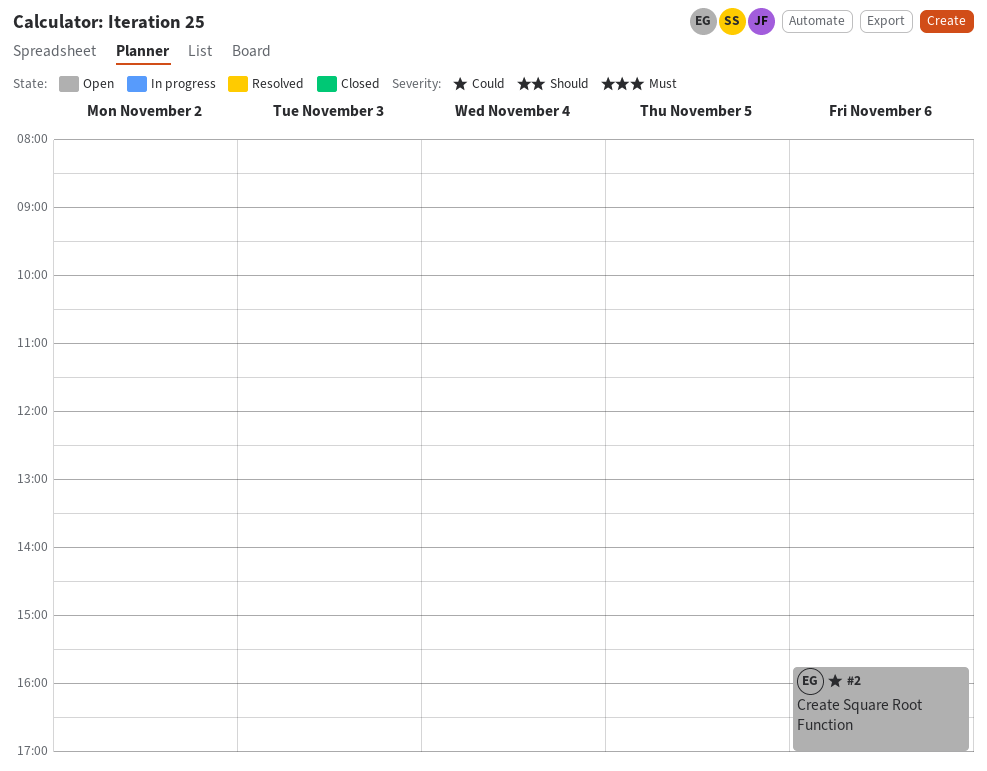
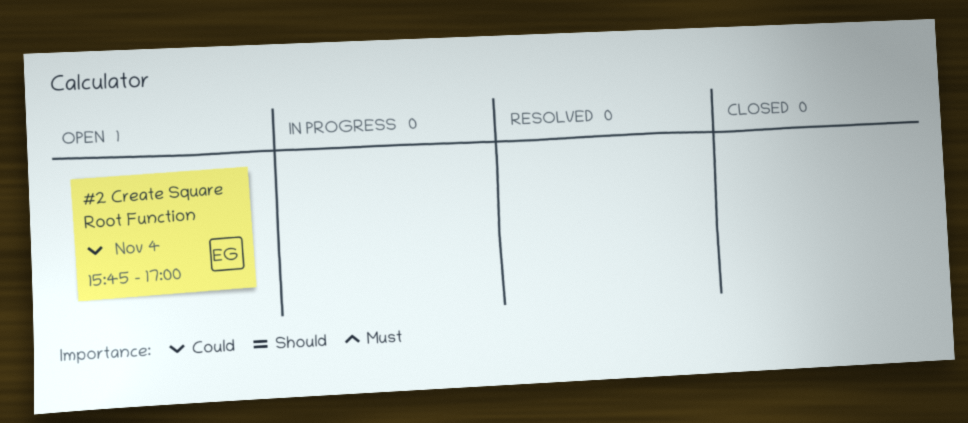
#2, day: Nov 6 -> Nov 4

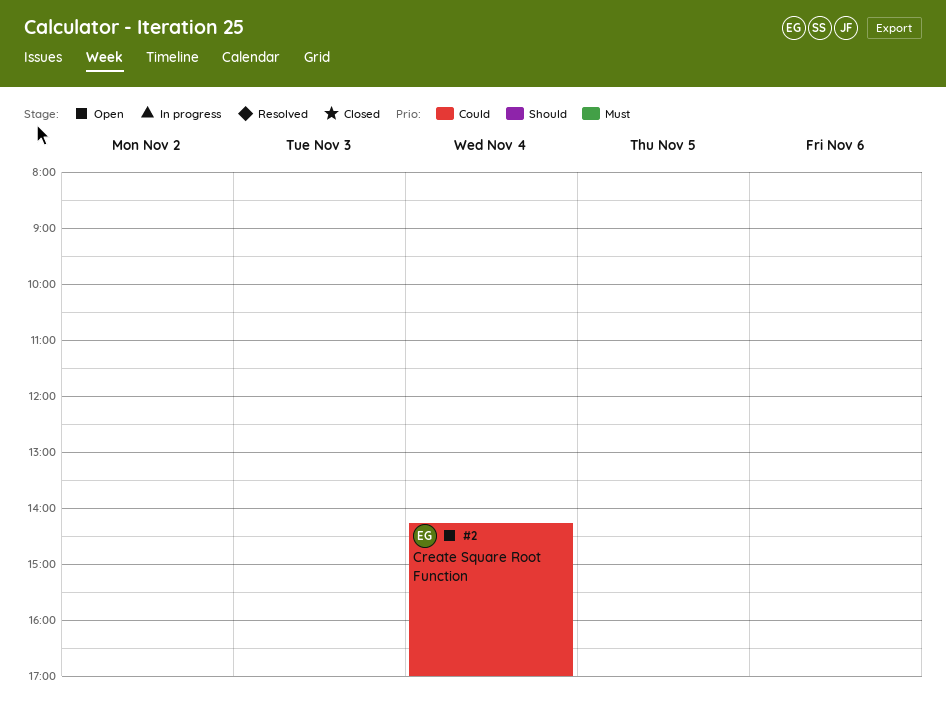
#2, begins: 15:45 -> 14:15

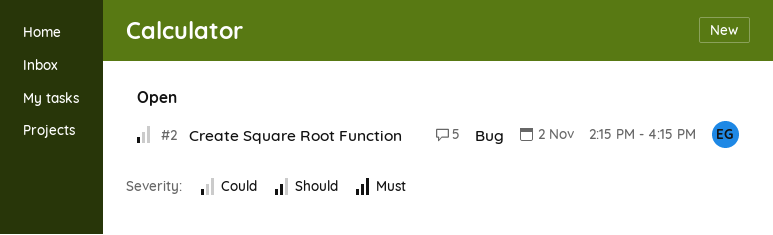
#2, day: Nov 4 -> Nov 2
#2, ends: 17:00 -> 16:15

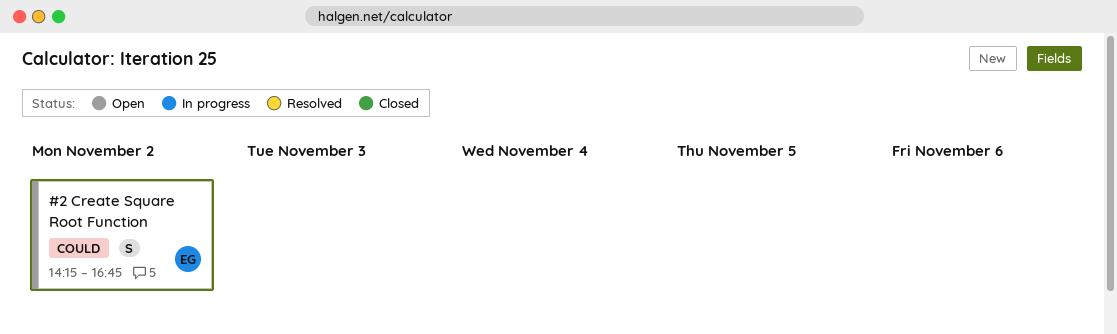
#2, ends: 16:15 -> 16:45

